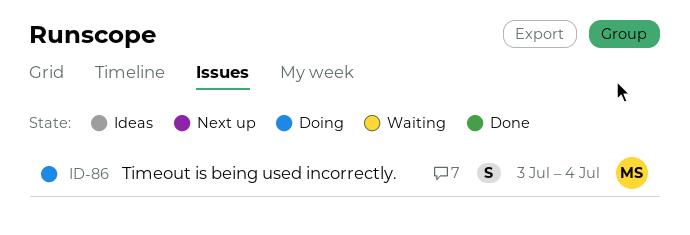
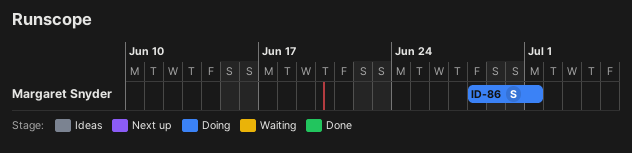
ID-86, start: Jul 3 -> Jun 28
ID-86, due: Jul 4 -> Jul 1

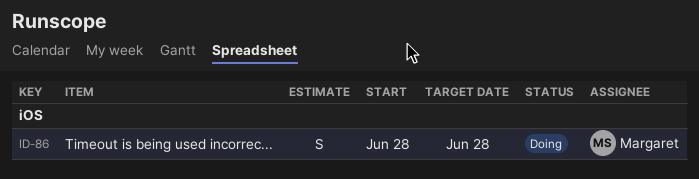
ID-86, due: Jul 1 -> Jun 28

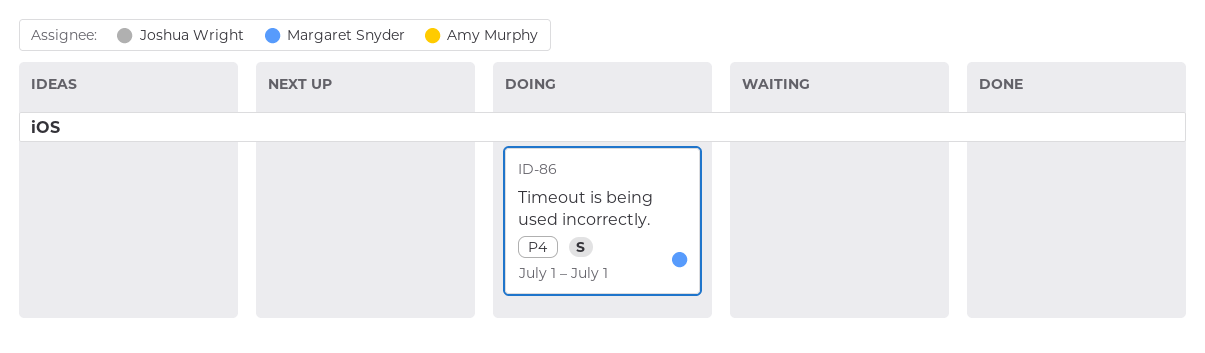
ID-86, start: Jun 28 -> Jul 1
ID-86, due: Jun 28 -> Jul 1

